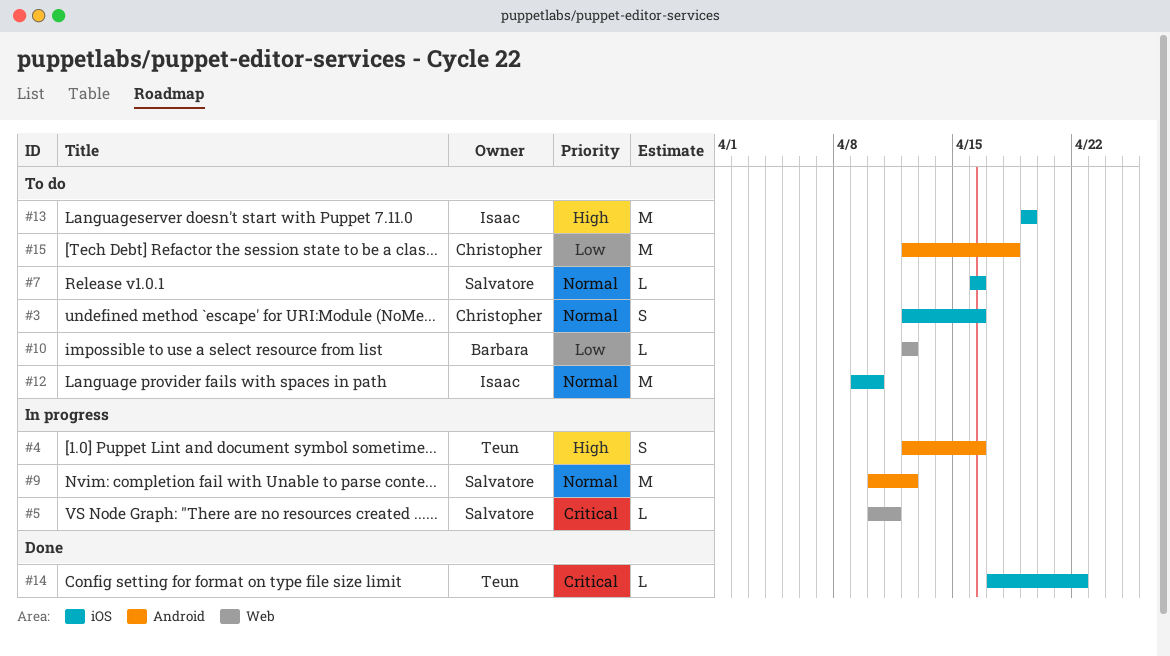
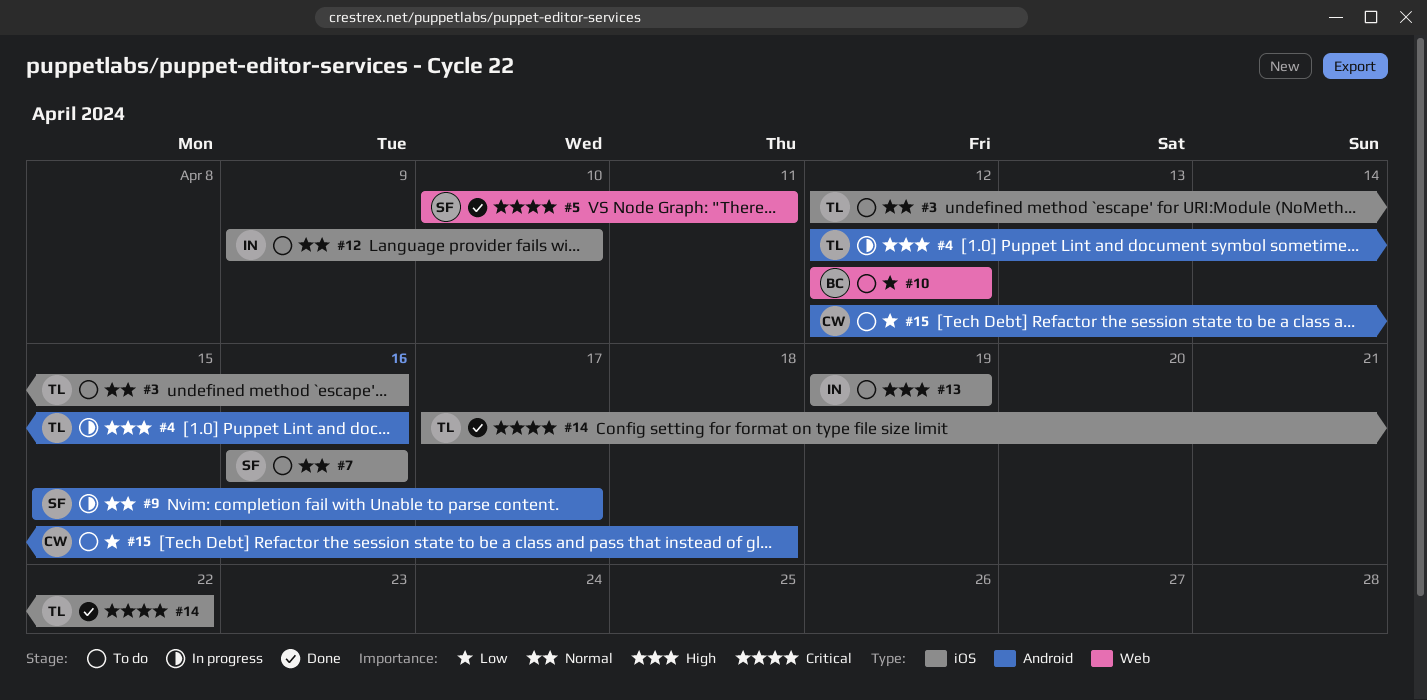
#3, owner: Christopher -> Teun
#5, status: In progress -> Done
#9, start: Apr 10 -> Apr 15
#9, due: Apr 12 -> Apr 17

